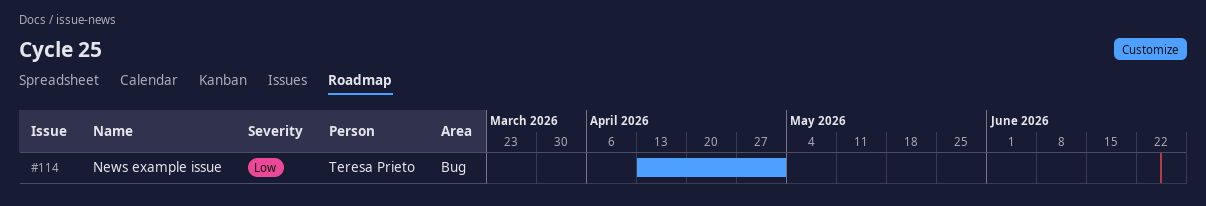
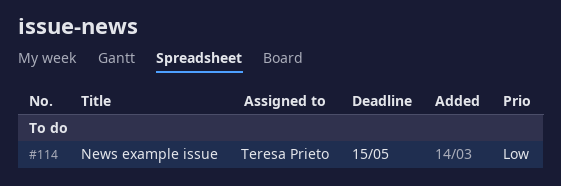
#114, due: May 1 -> May 15

